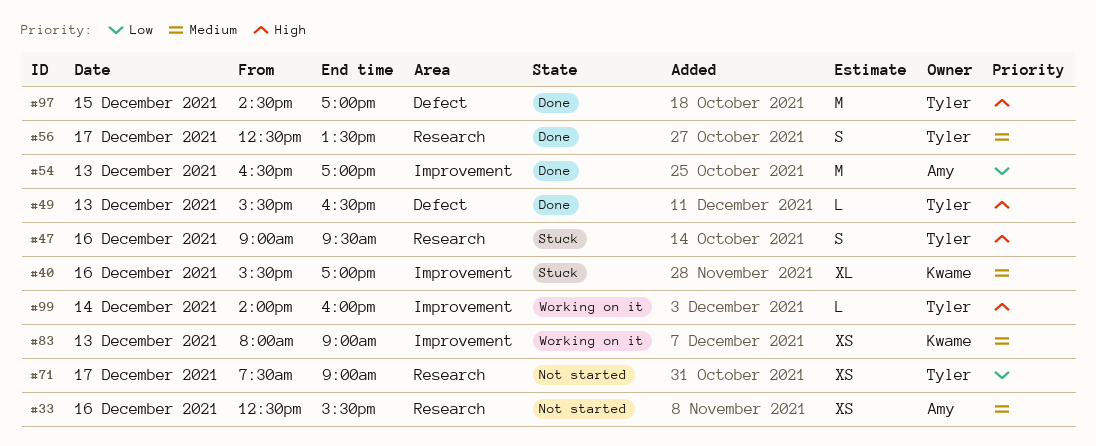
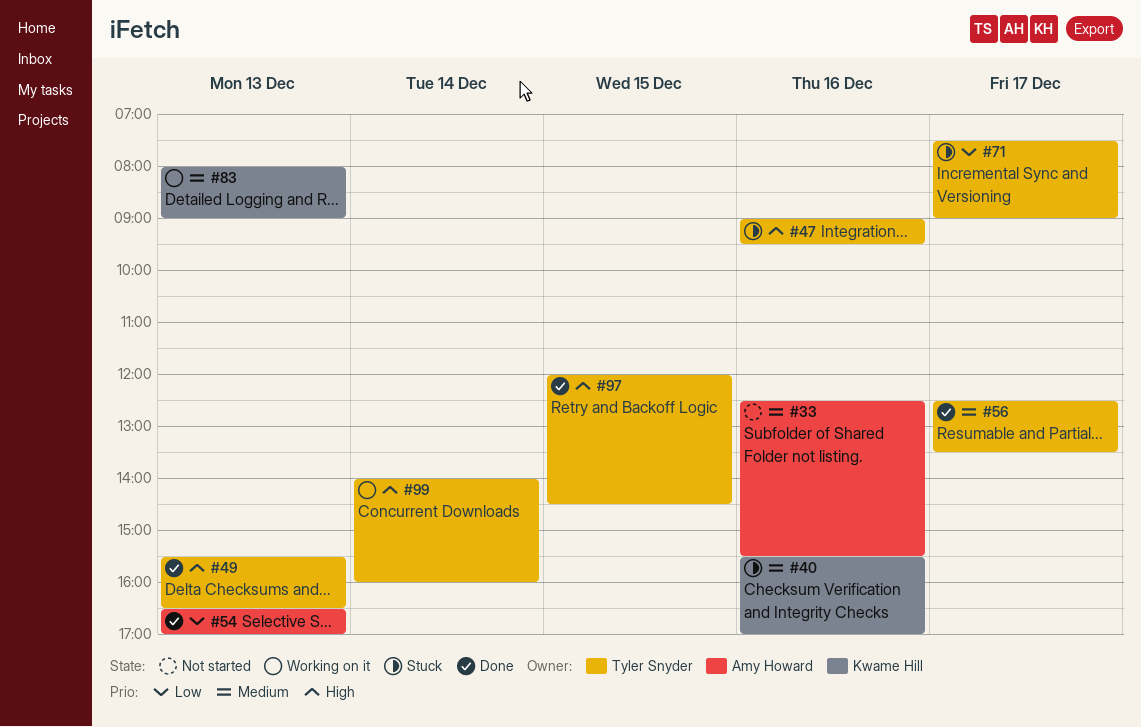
#71, status: Not started -> Stuck
#97, begins: 14:30 -> 12:00
#97, ends: 17:00 -> 14:30

